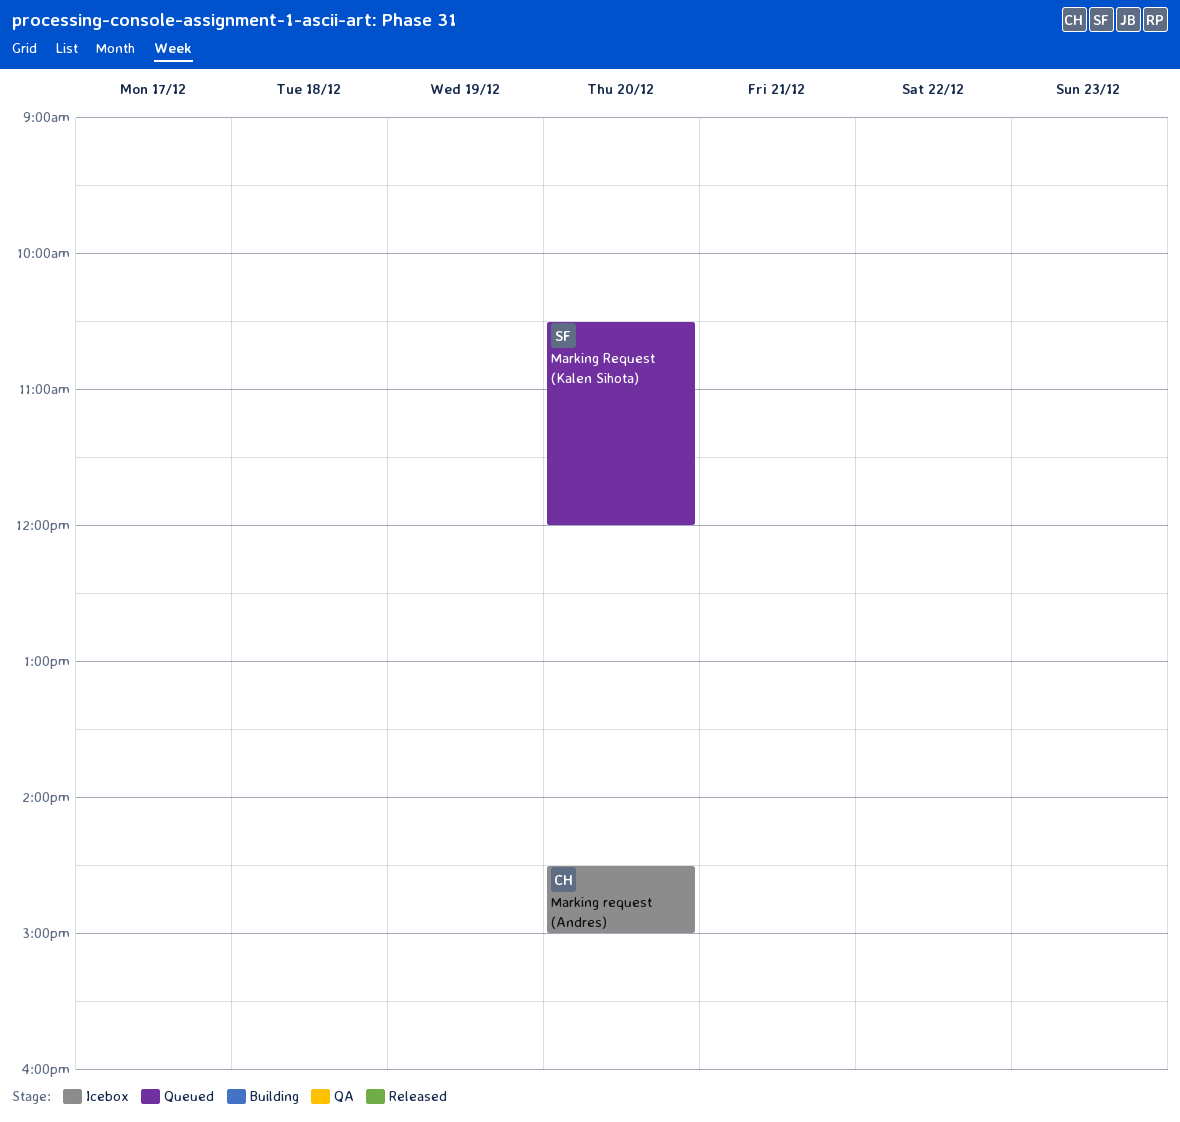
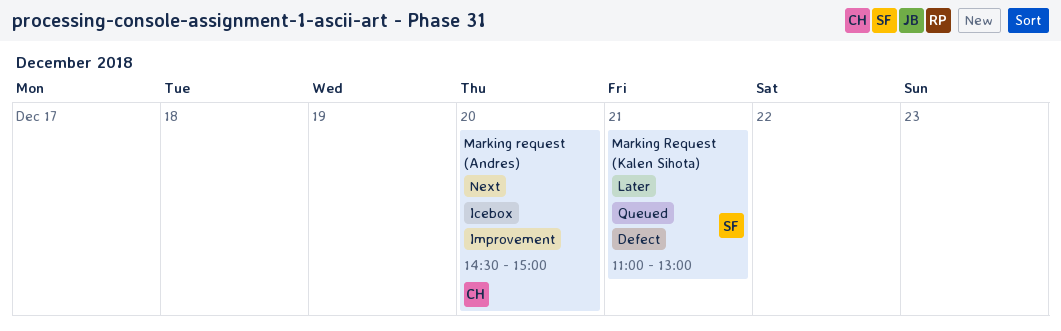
Marking Request (Kalen Sihota), day: Dec 20 -> Dec 21
Marking Request (Kalen Sihota), begins: 10:30 -> 11:00
Marking Request (Kalen Sihota), ends: 12:00 -> 13:00

